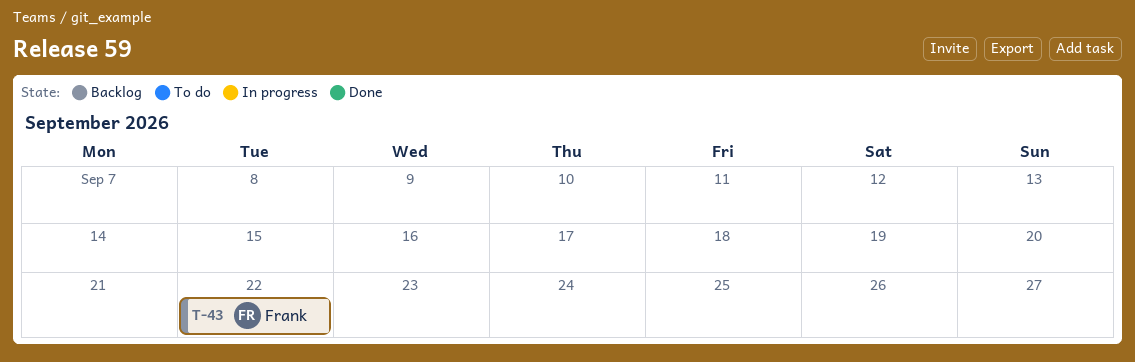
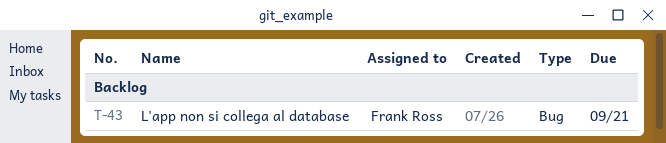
T-43, due: Sep 22 -> Sep 21

